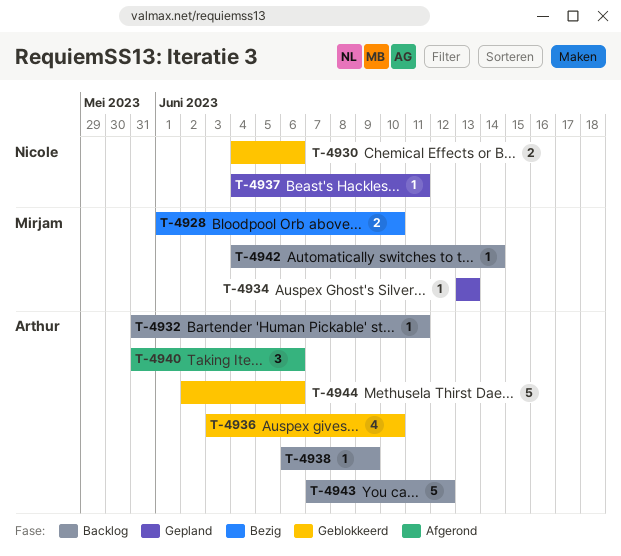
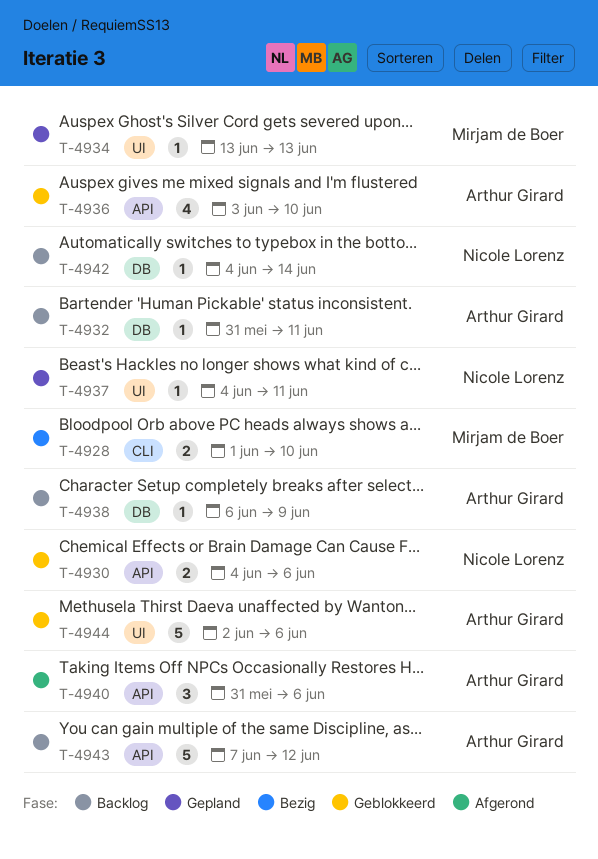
T-4942, owner: Mirjam de Boer -> Nicole Lorenz

